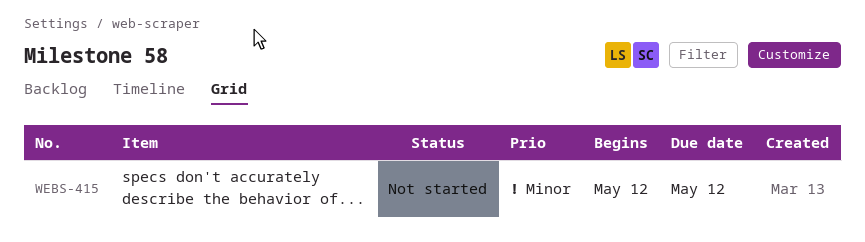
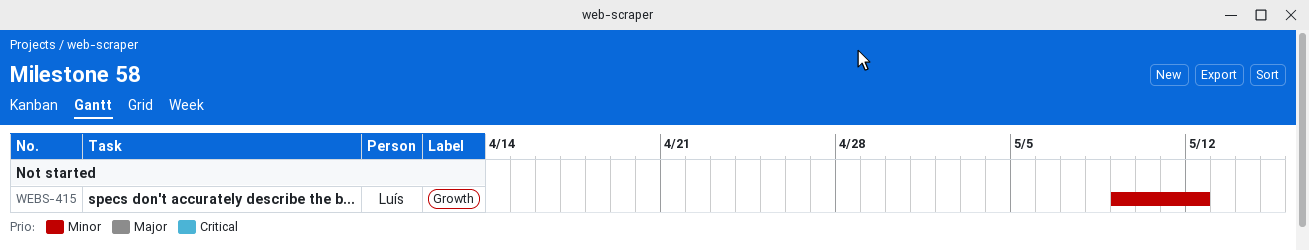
WEBS-415, start: May 12 -> May 9

